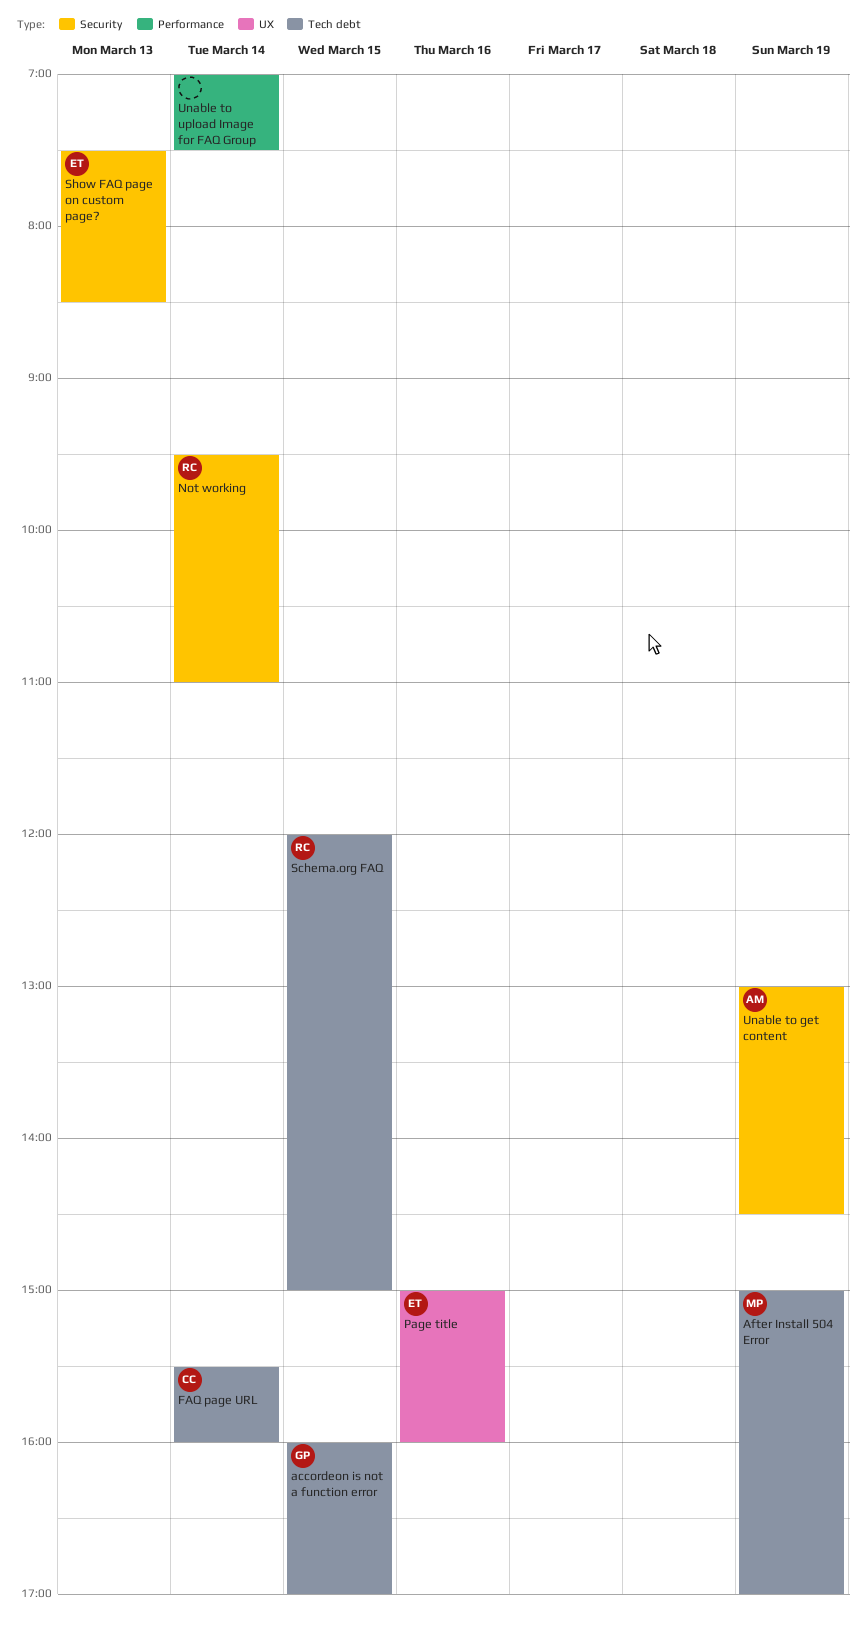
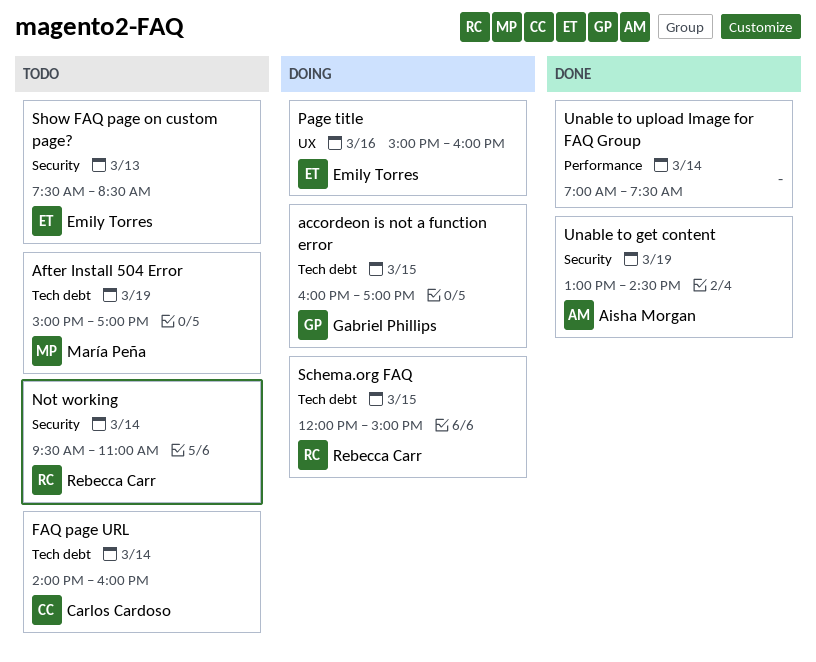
FAQ page URL, begins: 15:30 -> 14:00

